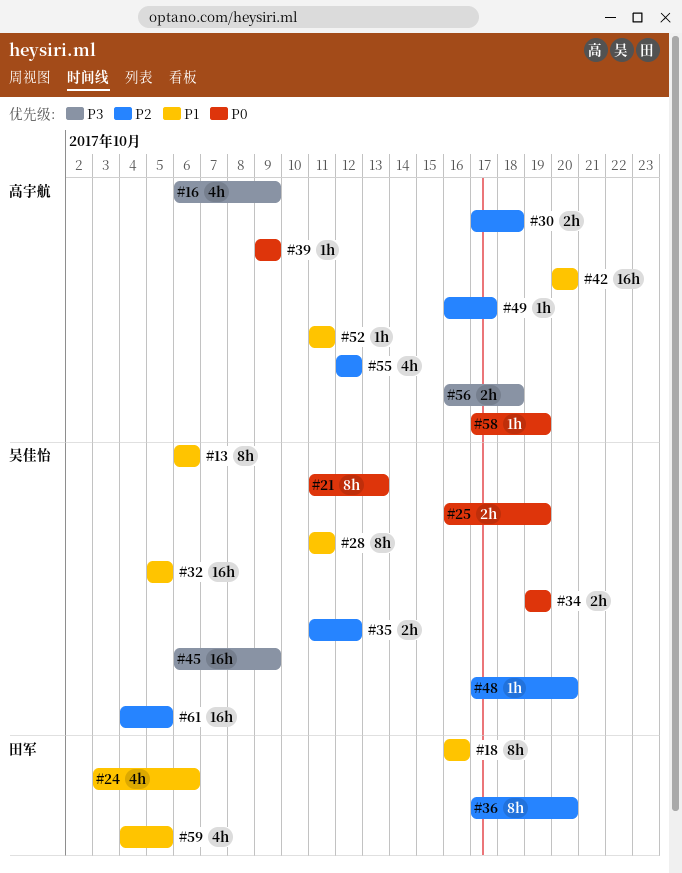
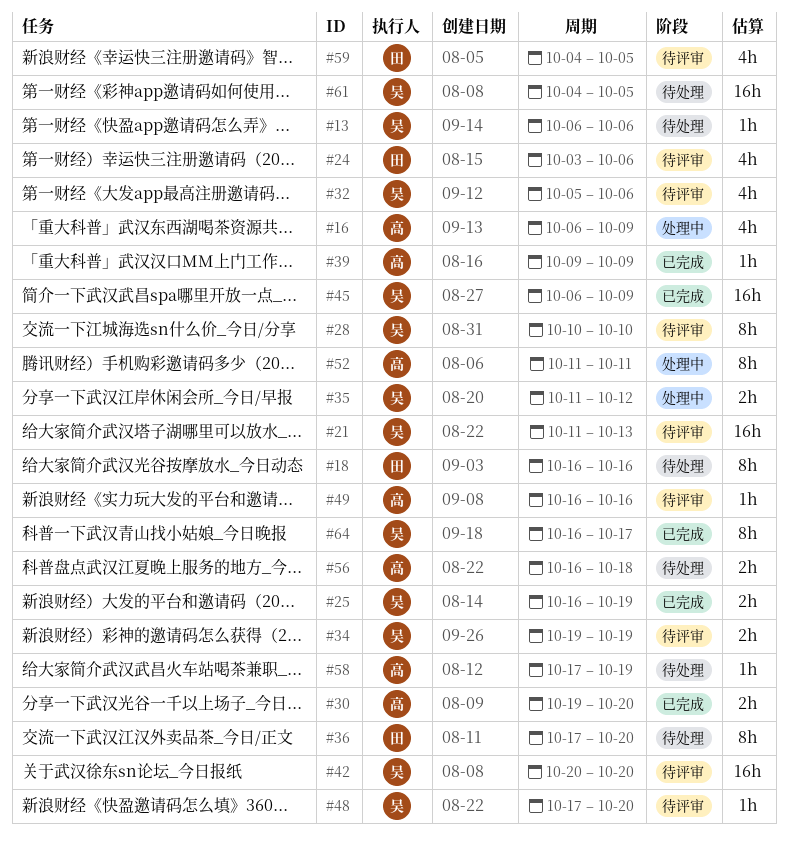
#13, estimate: 8h -> 1h
#21, estimate: 8h -> 16h
#28, start: Oct 11 -> Oct 10
#28, due: Oct 11 -> Oct 10
#30, start: Oct 17 -> Oct 19
#30, due: Oct 18 -> Oct 20
#32, estimate: 16h -> 4h
#32, due: Oct 5 -> Oct 6
#42, owner: 高宇航 -> 吴佳怡
#49, due: Oct 17 -> Oct 16
#52, estimate: 1h -> 8h
#55: present -> none
#64: none -> present

